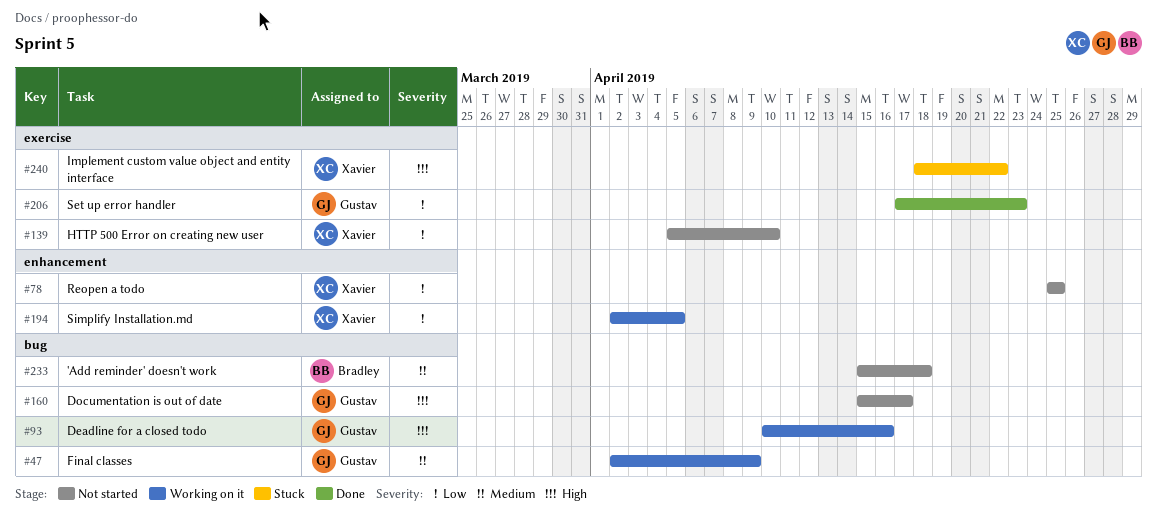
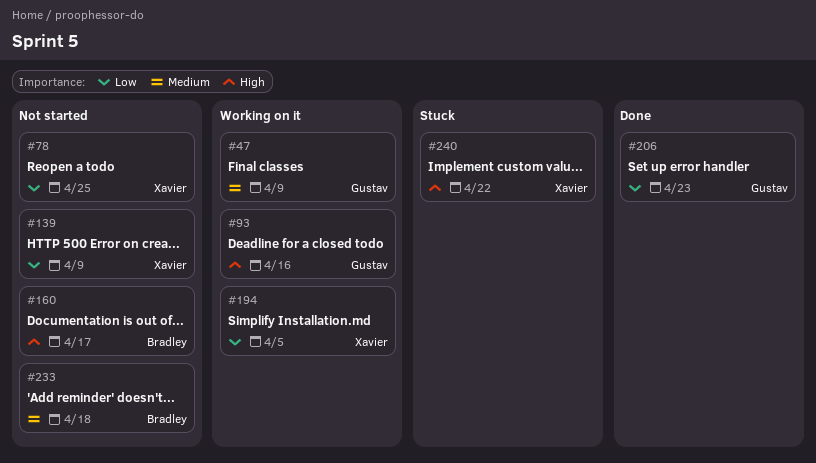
#139, due: Apr 10 -> Apr 9
#160, owner: Gustav -> Bradley

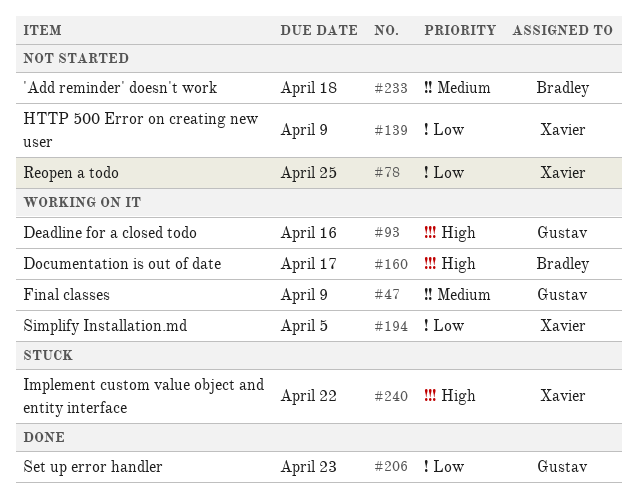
#160, status: Not started -> Working on it

